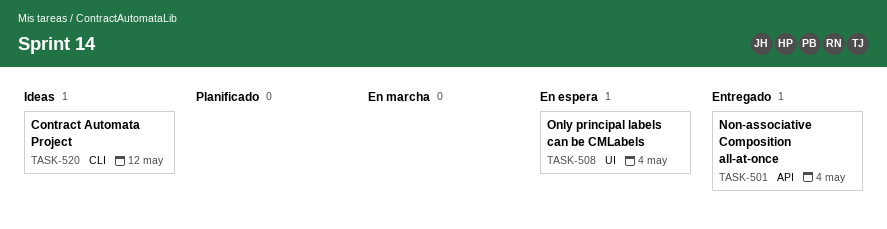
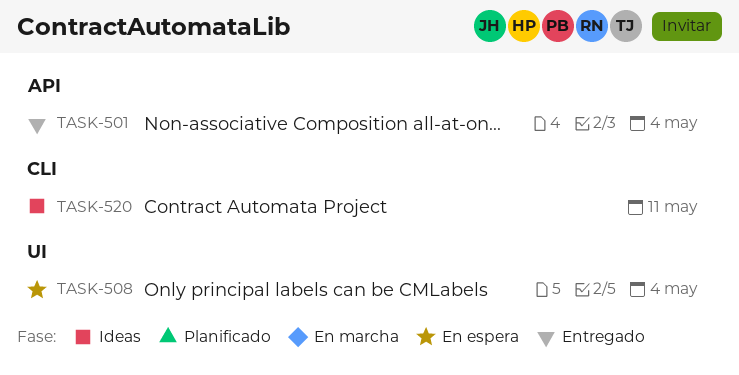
TASK-520, due: May 12 -> May 11

